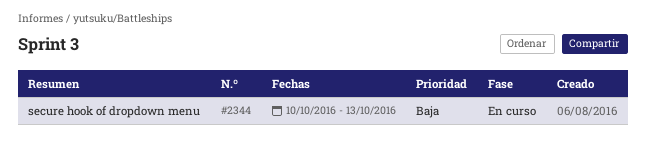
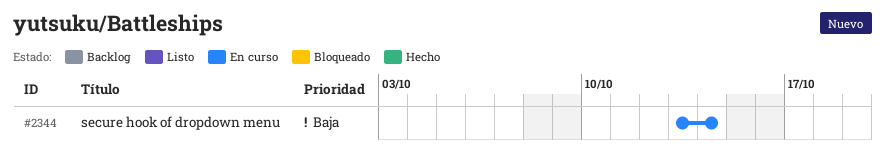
#2344, start: Oct 10 -> Oct 13
#2344, due: Oct 13 -> Oct 14

